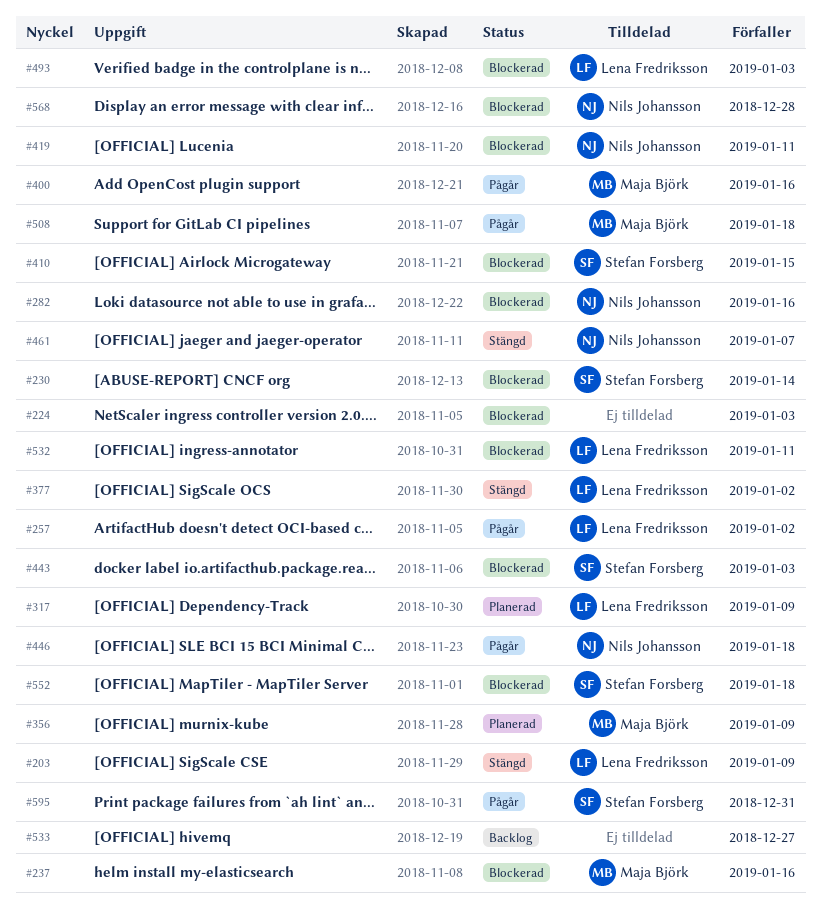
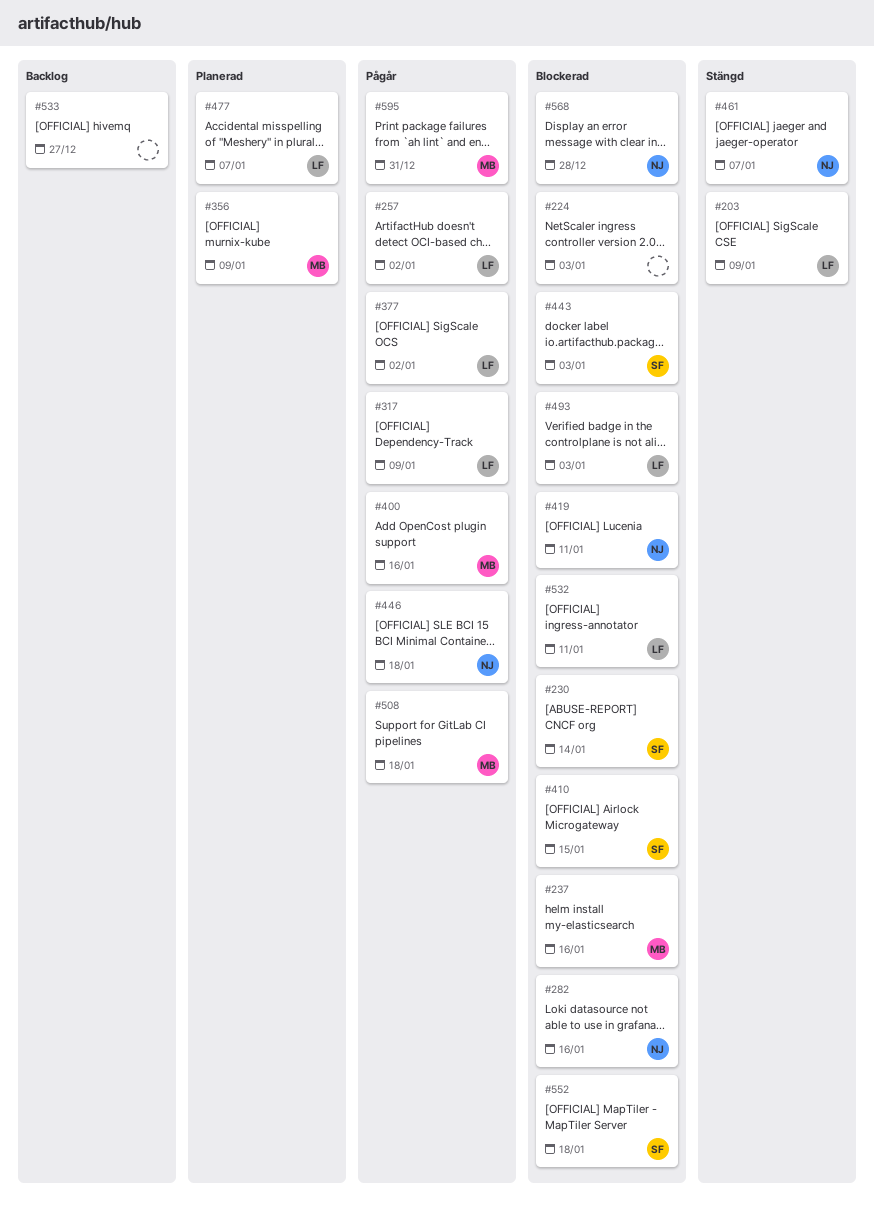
#317, status: Planerad -> Pågår
#377, status: Stängd -> Pågår
#477: none -> present
#595, owner: Stefan Forsberg -> Maja Björk

